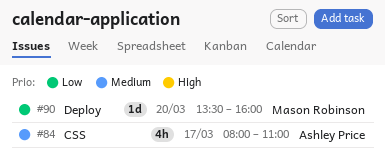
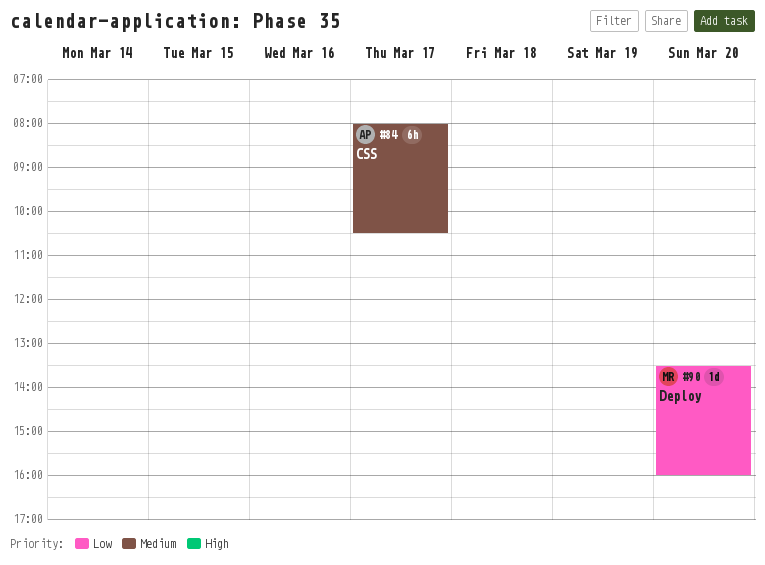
#84, estimate: 4h -> 6h
#84, ends: 11:00 -> 10:30

